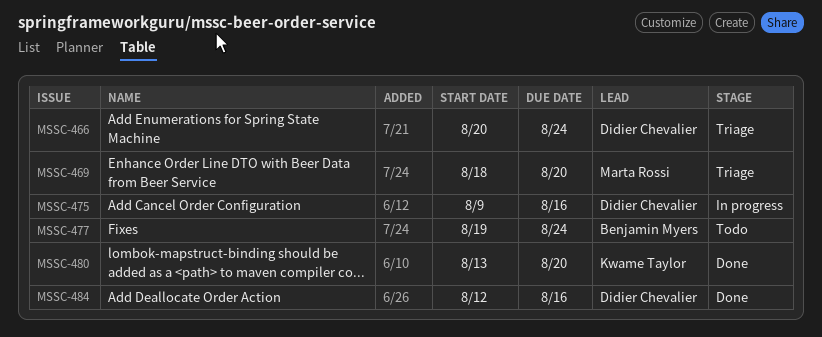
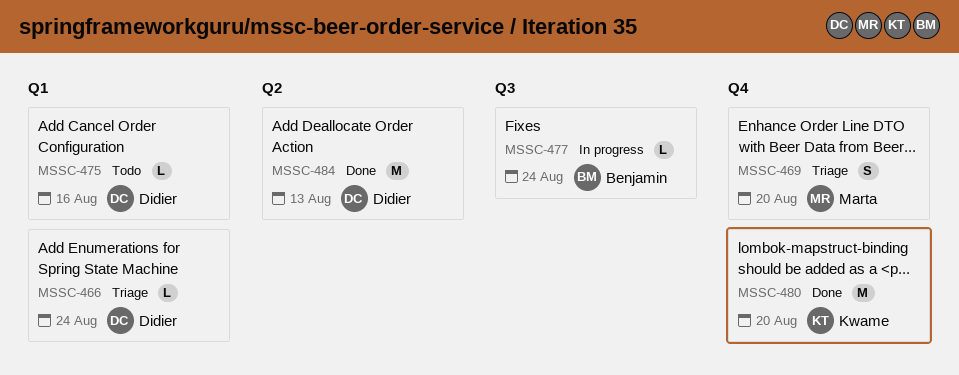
MSSC-475, status: In progress -> Todo
MSSC-477, status: Todo -> In progress
MSSC-484, due: Aug 16 -> Aug 13

